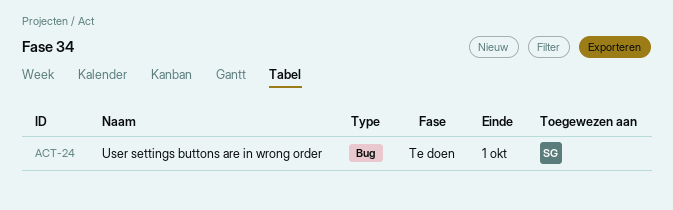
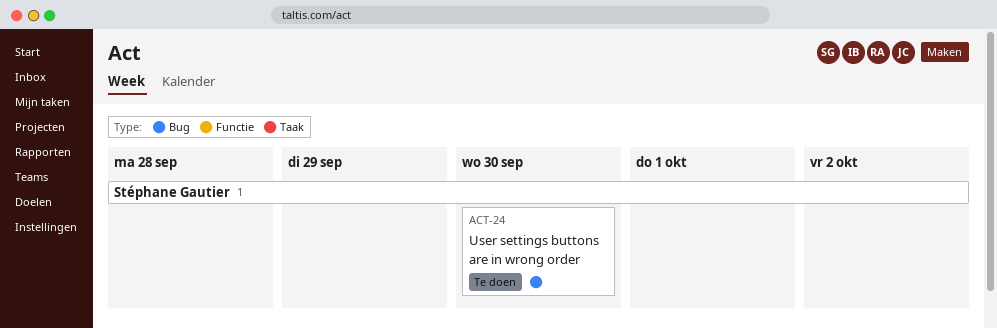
ACT-24, due: Oct 1 -> Sep 30

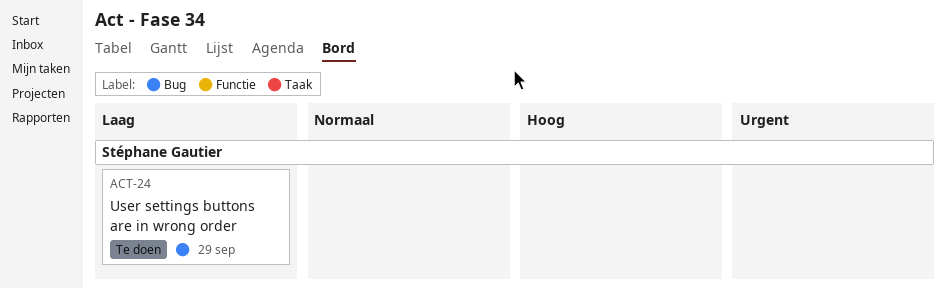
ACT-24, due: Sep 30 -> Sep 29

